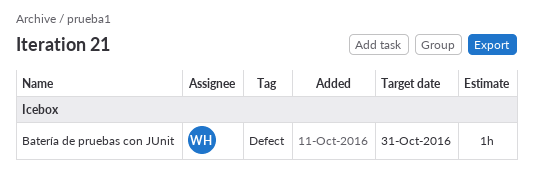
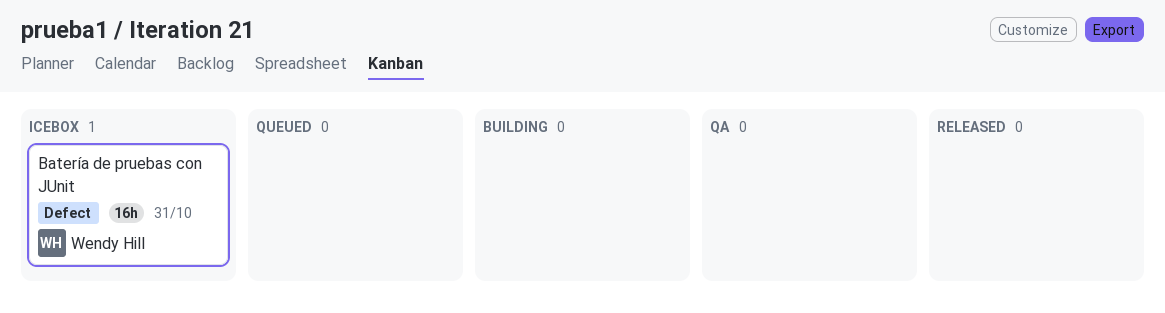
Batería de pruebas con JUnit, estimate: 1h -> 16h

